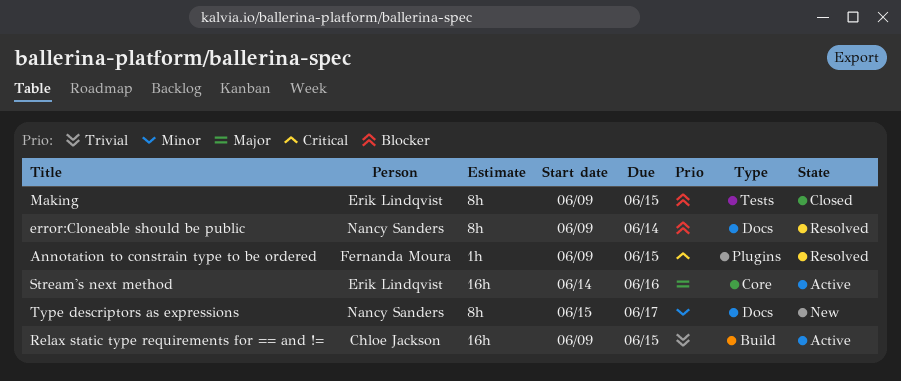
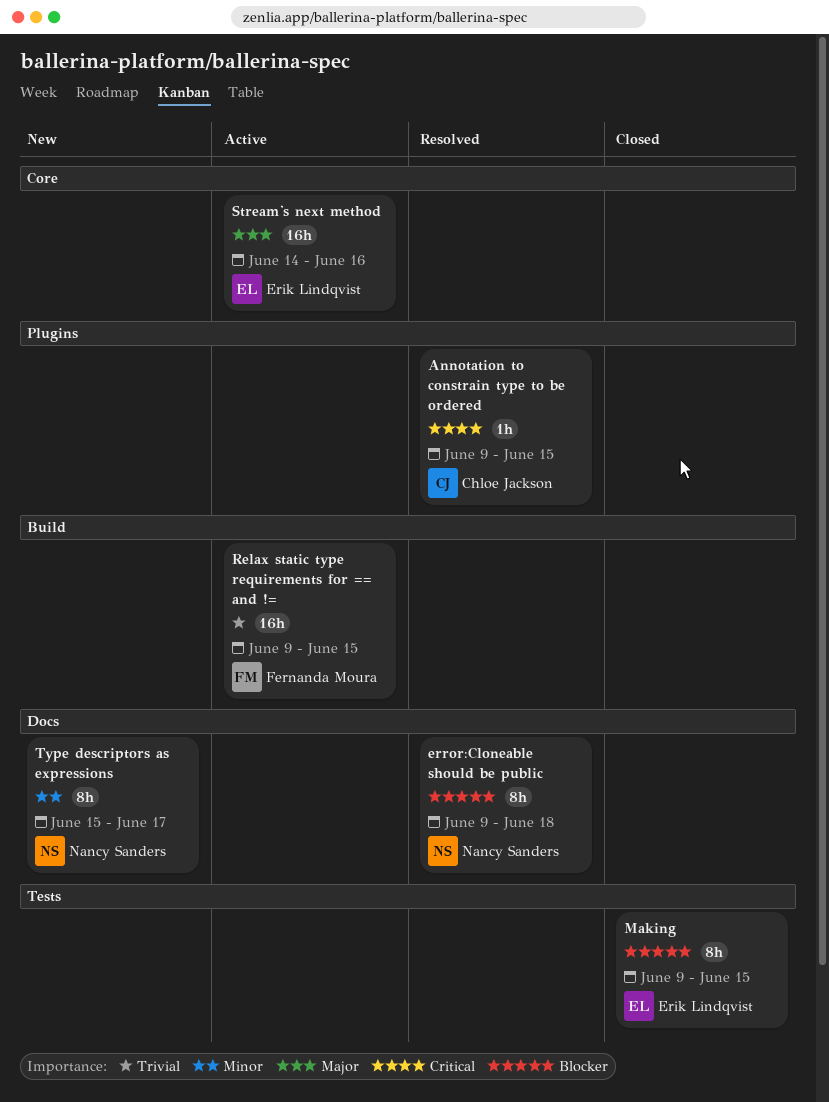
Annotation to constrain type to be ordered, owner: Fernanda Moura -> Chloe Jackson
error:Cloneable should be public, due: Jun 14 -> Jun 18
Relax static type requirements for == and !=, owner: Chloe Jackson -> Fernanda Moura

